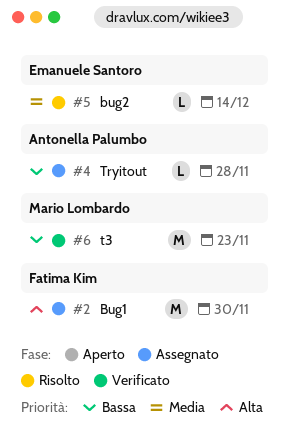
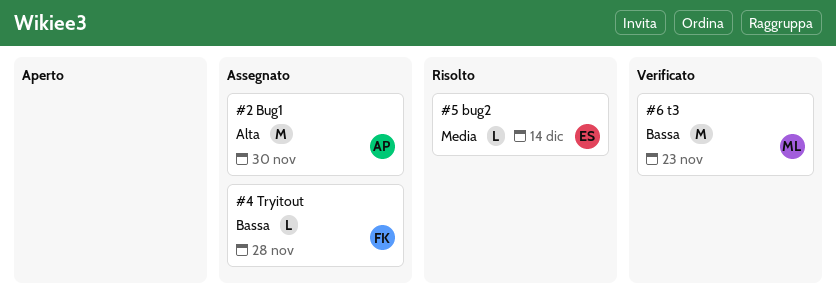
#2, owner: Fatima Kim -> Antonella Palumbo
#4, owner: Antonella Palumbo -> Fatima Kim

